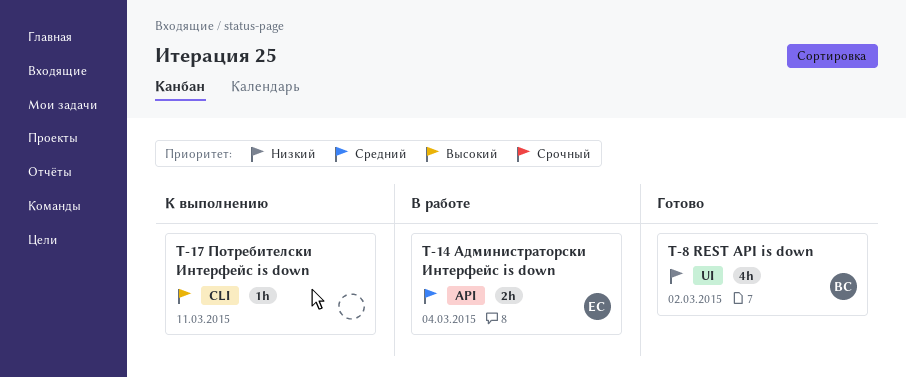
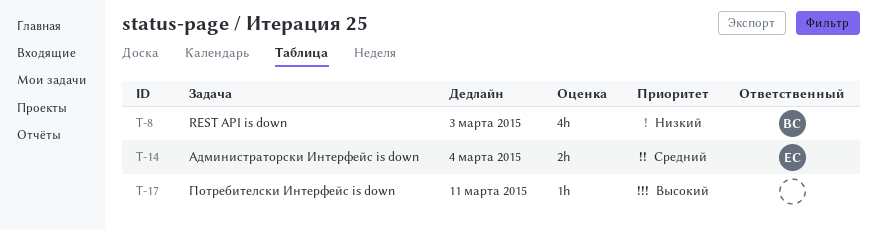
T-8, due: Mar 2 -> Mar 3

